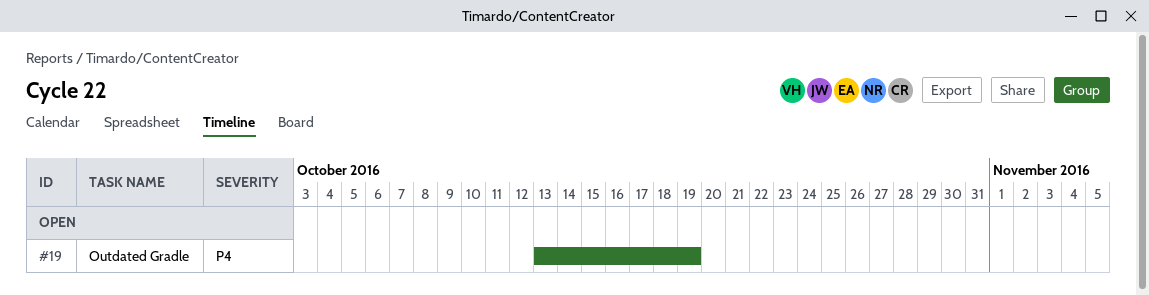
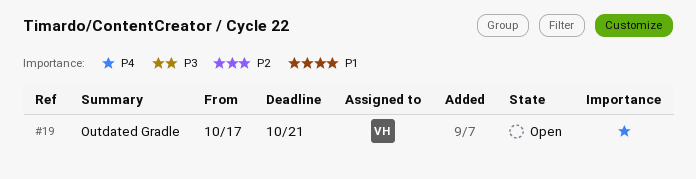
#19, start: Oct 13 -> Oct 17
#19, due: Oct 19 -> Oct 21

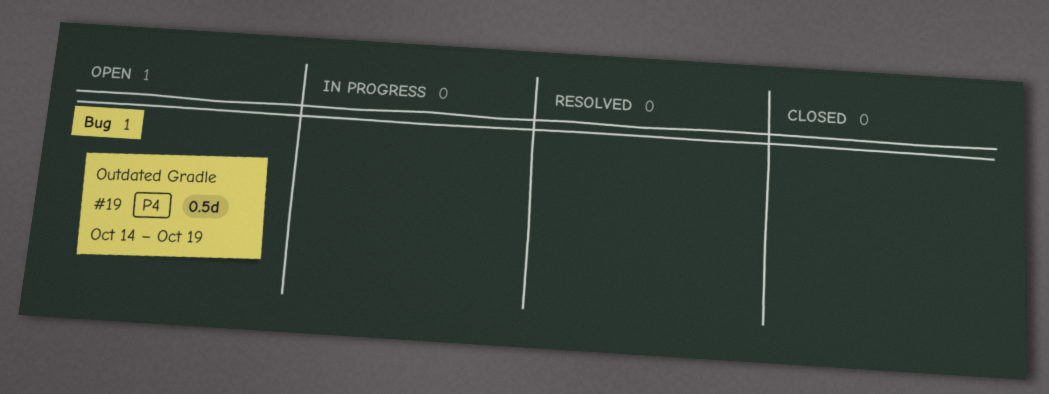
#19, start: Oct 17 -> Oct 14
#19, due: Oct 21 -> Oct 19

